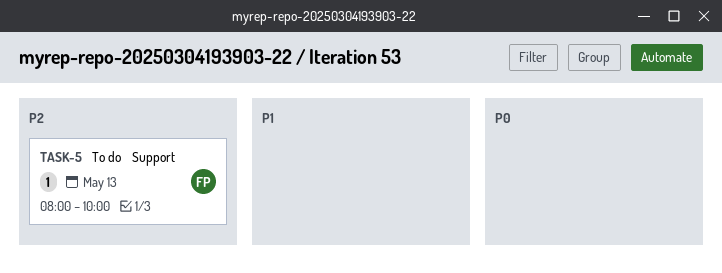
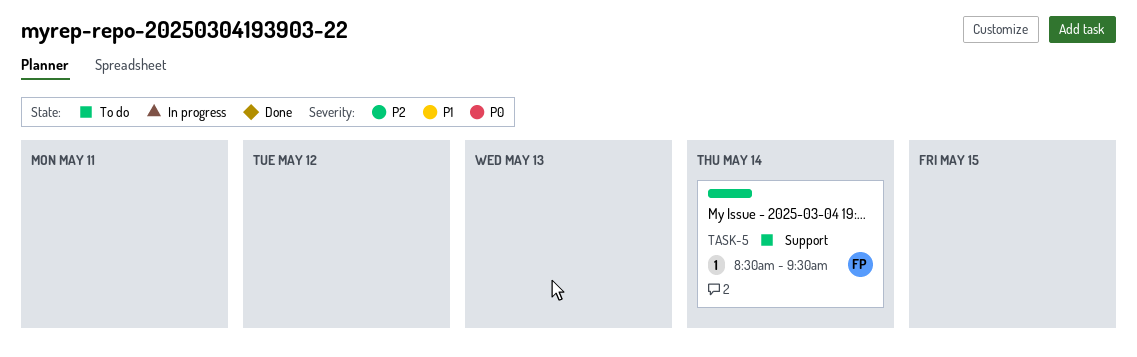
TASK-5, day: May 13 -> May 14
TASK-5, begins: 08:00 -> 08:30
TASK-5, ends: 10:00 -> 09:30

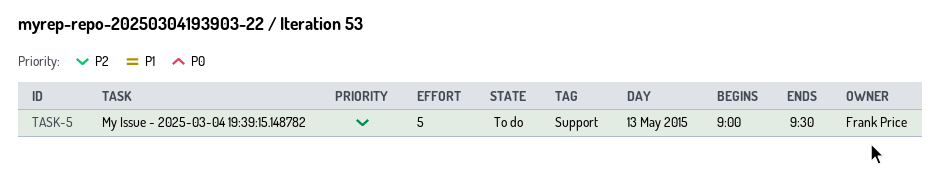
TASK-5, estimate: 1 -> 5
TASK-5, day: May 14 -> May 13
TASK-5, begins: 08:30 -> 09:00

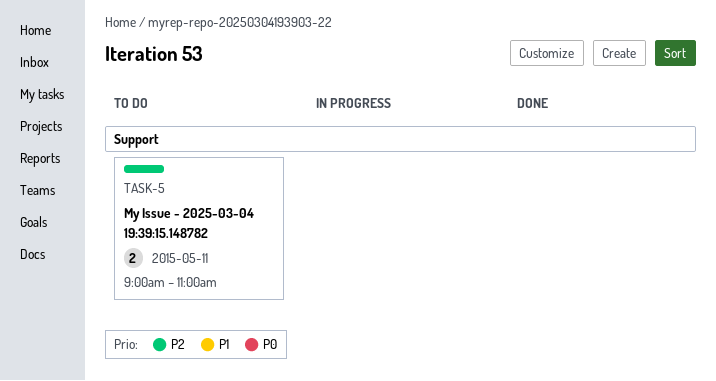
TASK-5, estimate: 5 -> 2
TASK-5, day: May 13 -> May 11
TASK-5, ends: 09:30 -> 11:00

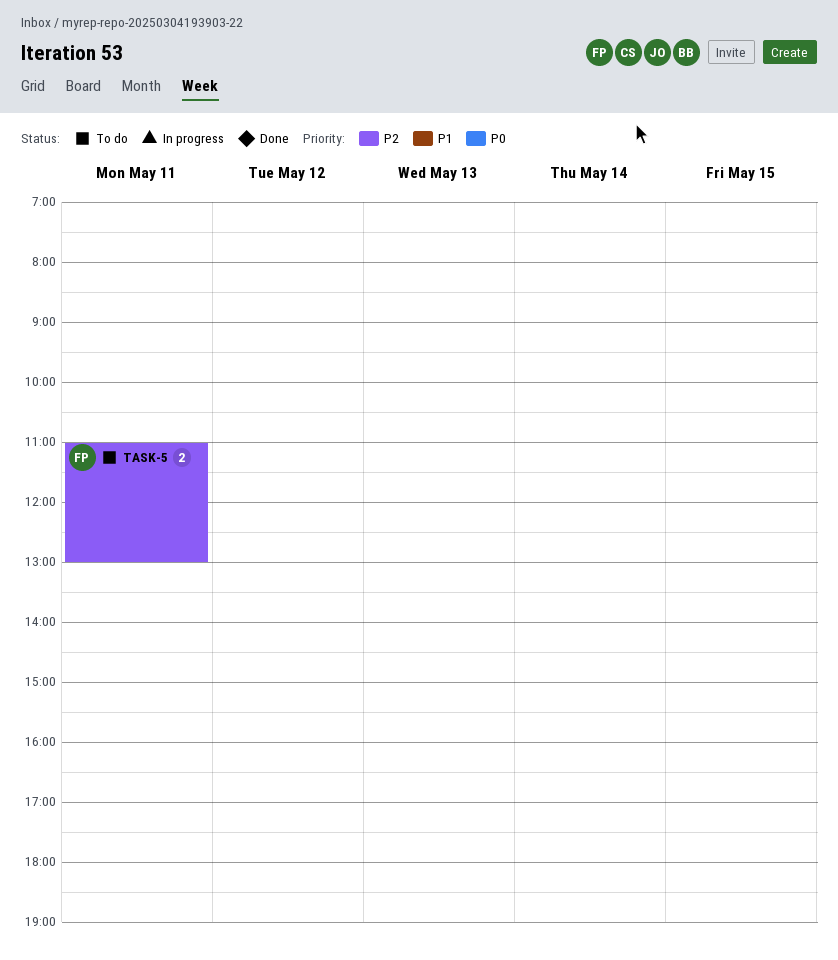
TASK-5, begins: 09:00 -> 11:00
TASK-5, ends: 11:00 -> 13:00

